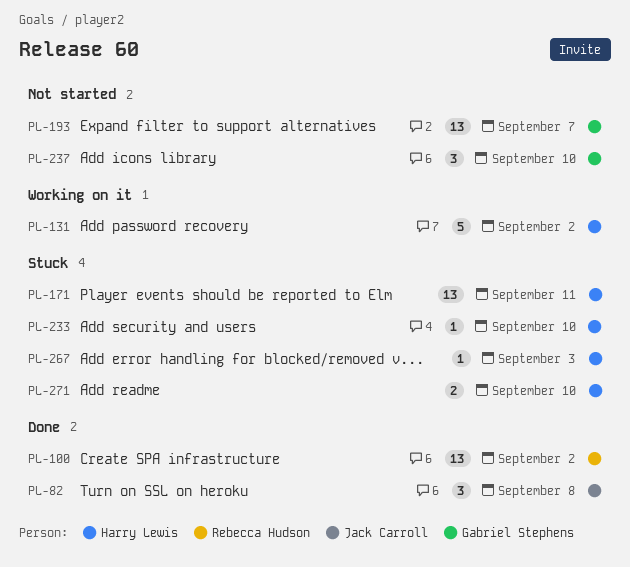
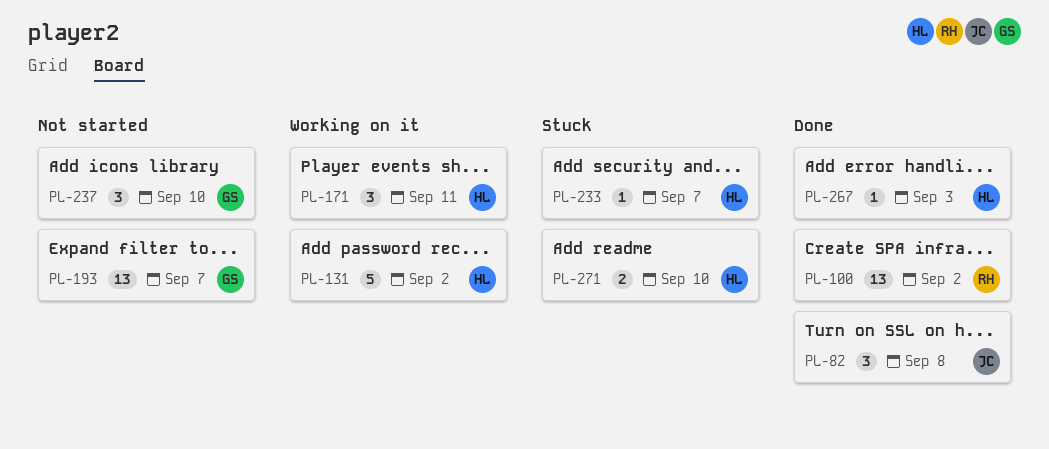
PL-171, status: Stuck -> Working on it
PL-171, estimate: 13 -> 3
PL-233, due: Sep 10 -> Sep 7
PL-267, status: Stuck -> Done

